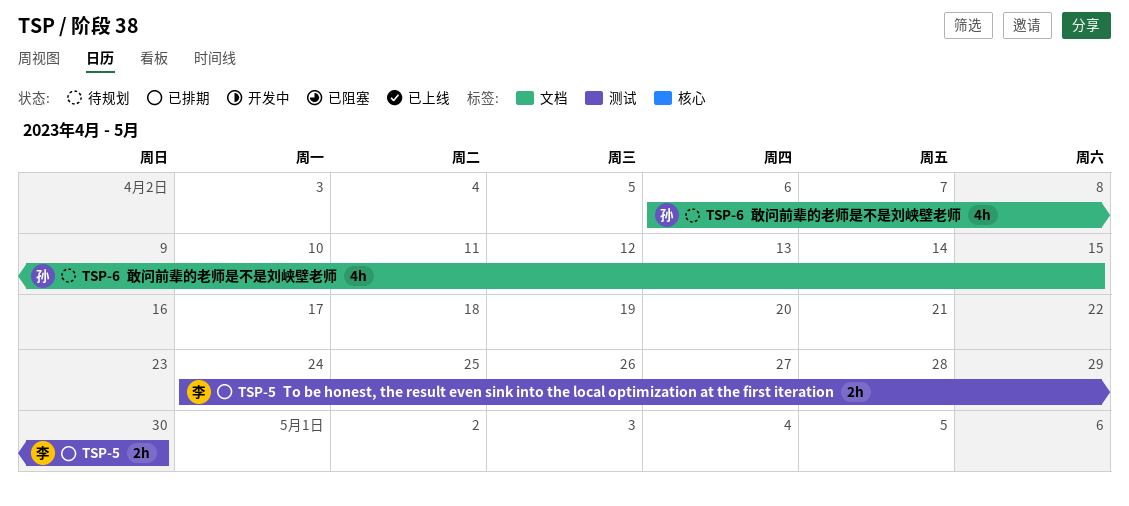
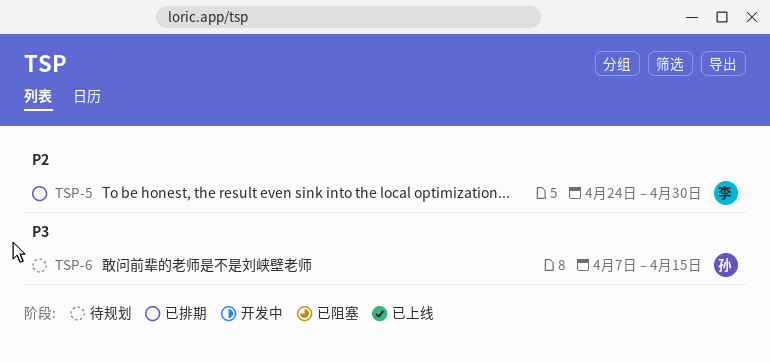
TSP-6, start: Apr 6 -> Apr 7

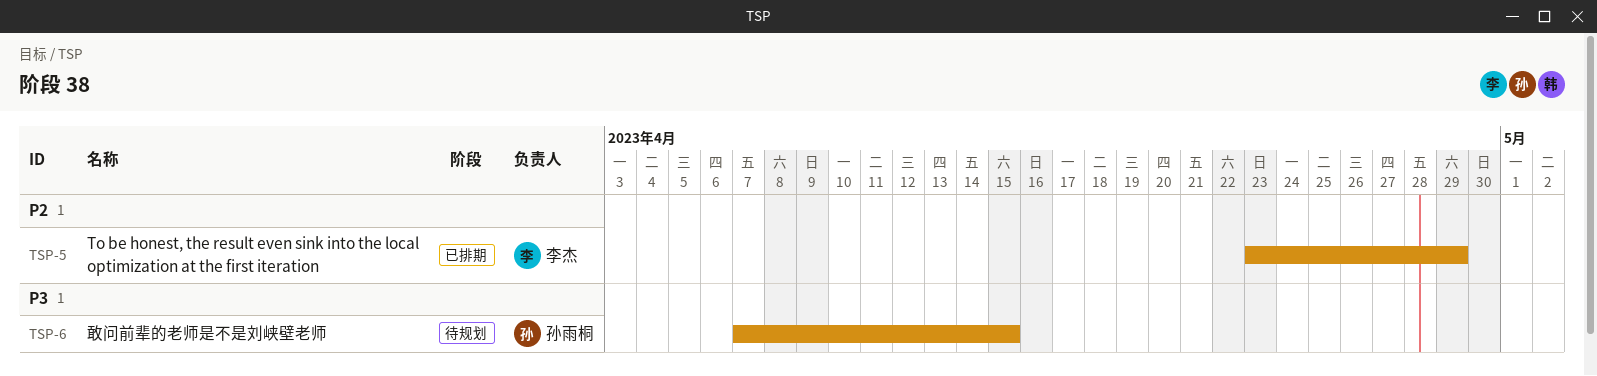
TSP-5, start: Apr 24 -> Apr 23
TSP-5, due: Apr 30 -> Apr 29

